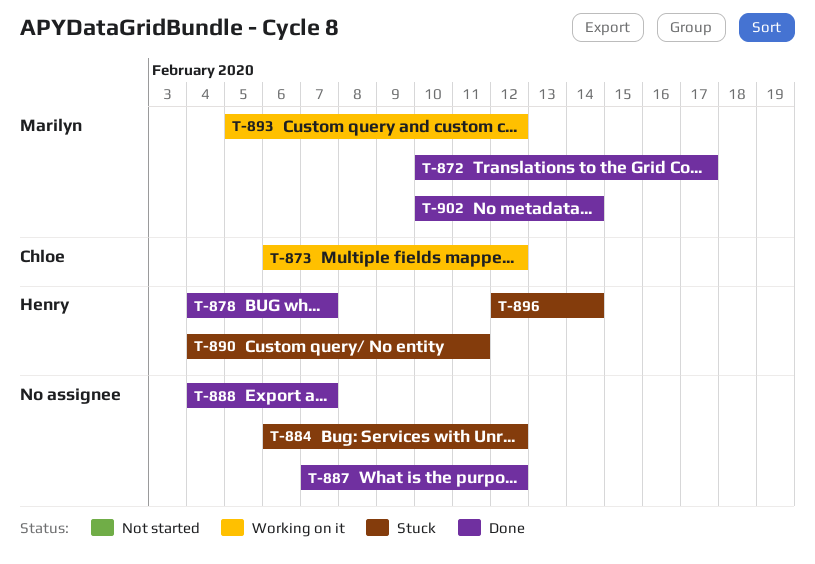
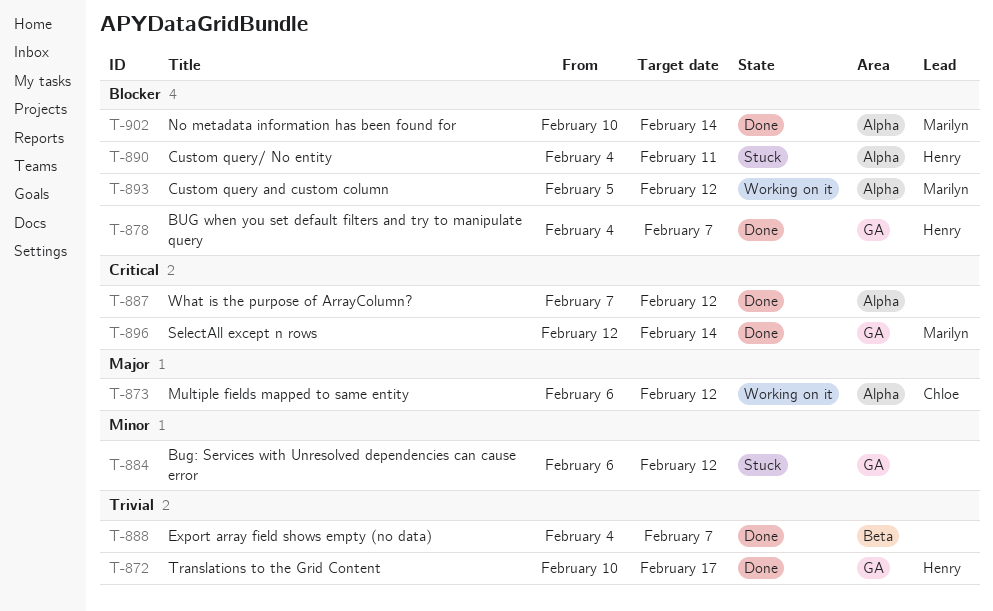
T-872, owner: Marilyn -> Henry
T-896, status: Stuck -> Done
T-896, owner: Henry -> Marilyn

